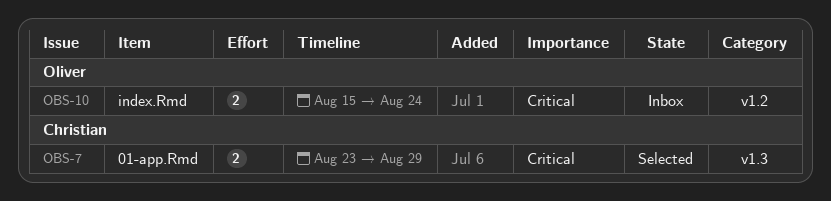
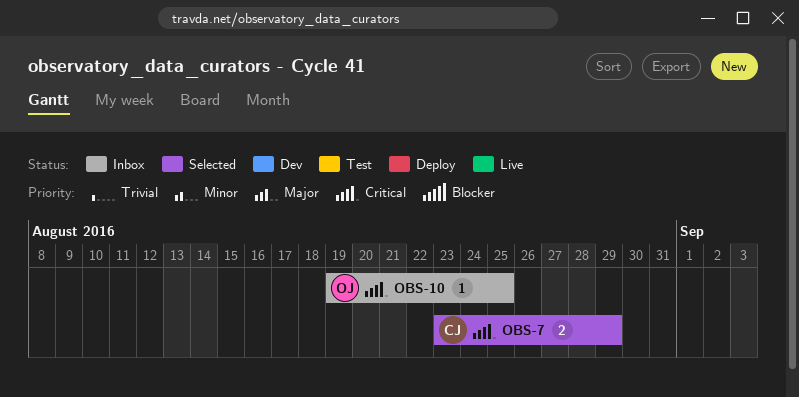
OBS-10, estimate: 2 -> 1
OBS-10, start: Aug 15 -> Aug 19
OBS-10, due: Aug 24 -> Aug 25

